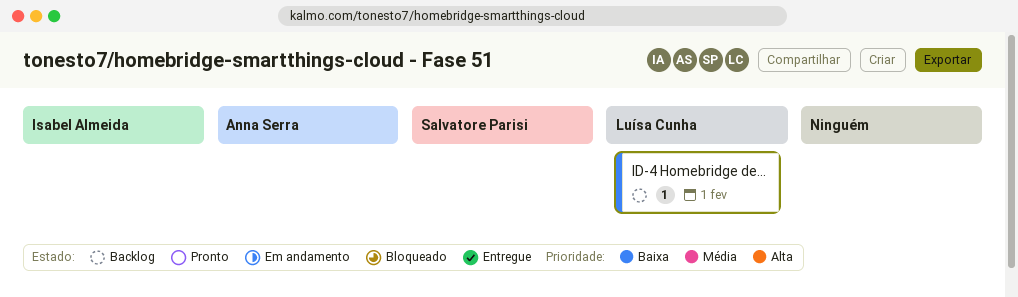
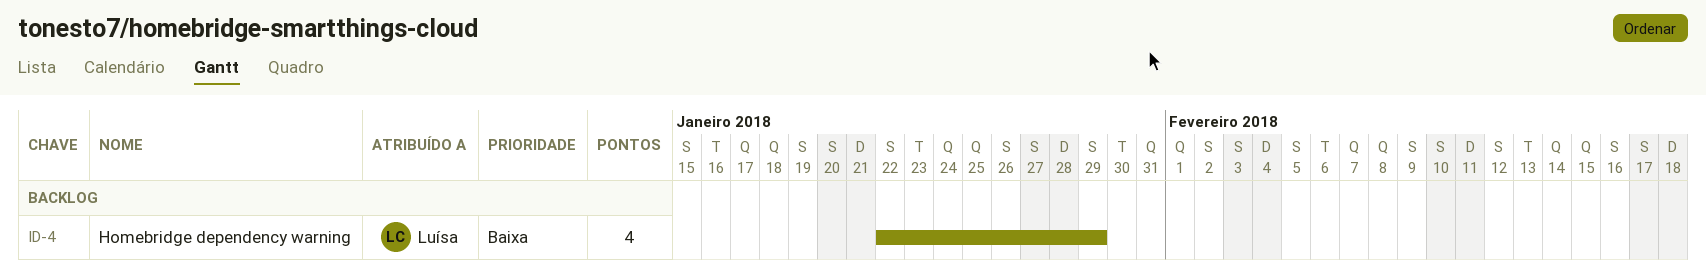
ID-4, estimate: 1 -> 4
ID-4, due: Feb 1 -> Jan 29

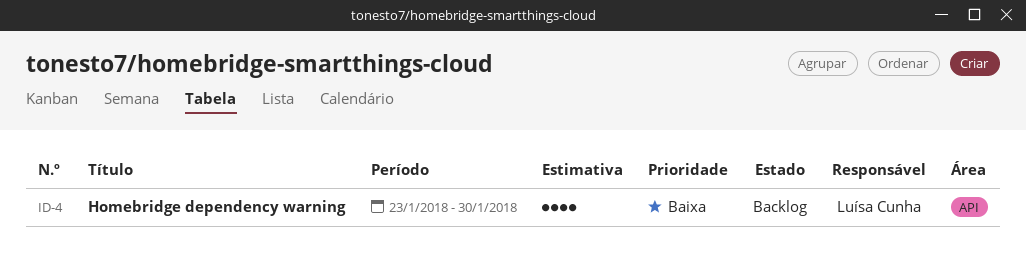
ID-4, start: Jan 22 -> Jan 23
ID-4, due: Jan 29 -> Jan 30

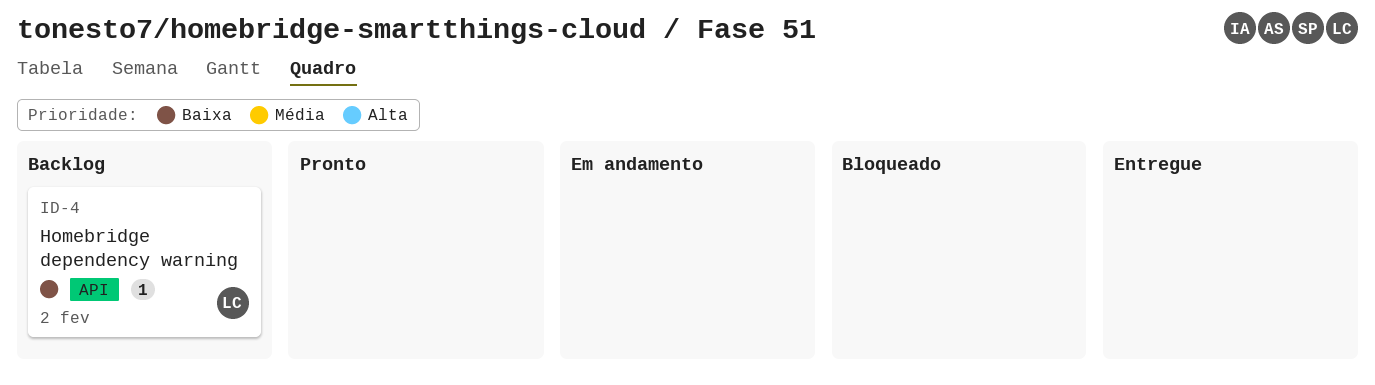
ID-4, estimate: 4 -> 1
ID-4, due: Jan 30 -> Feb 2

